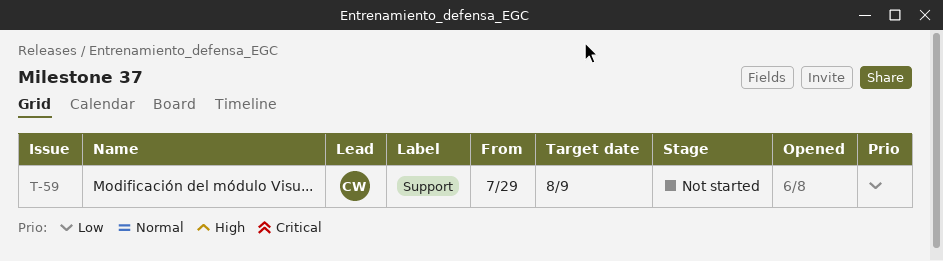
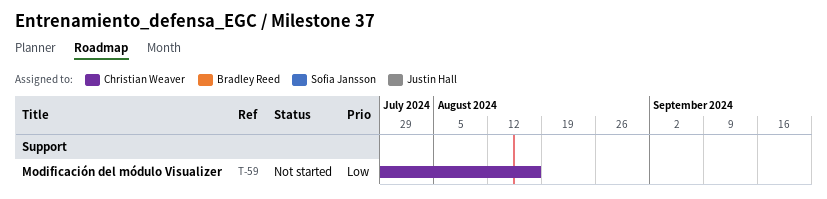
T-59, due: Aug 9 -> Aug 16

